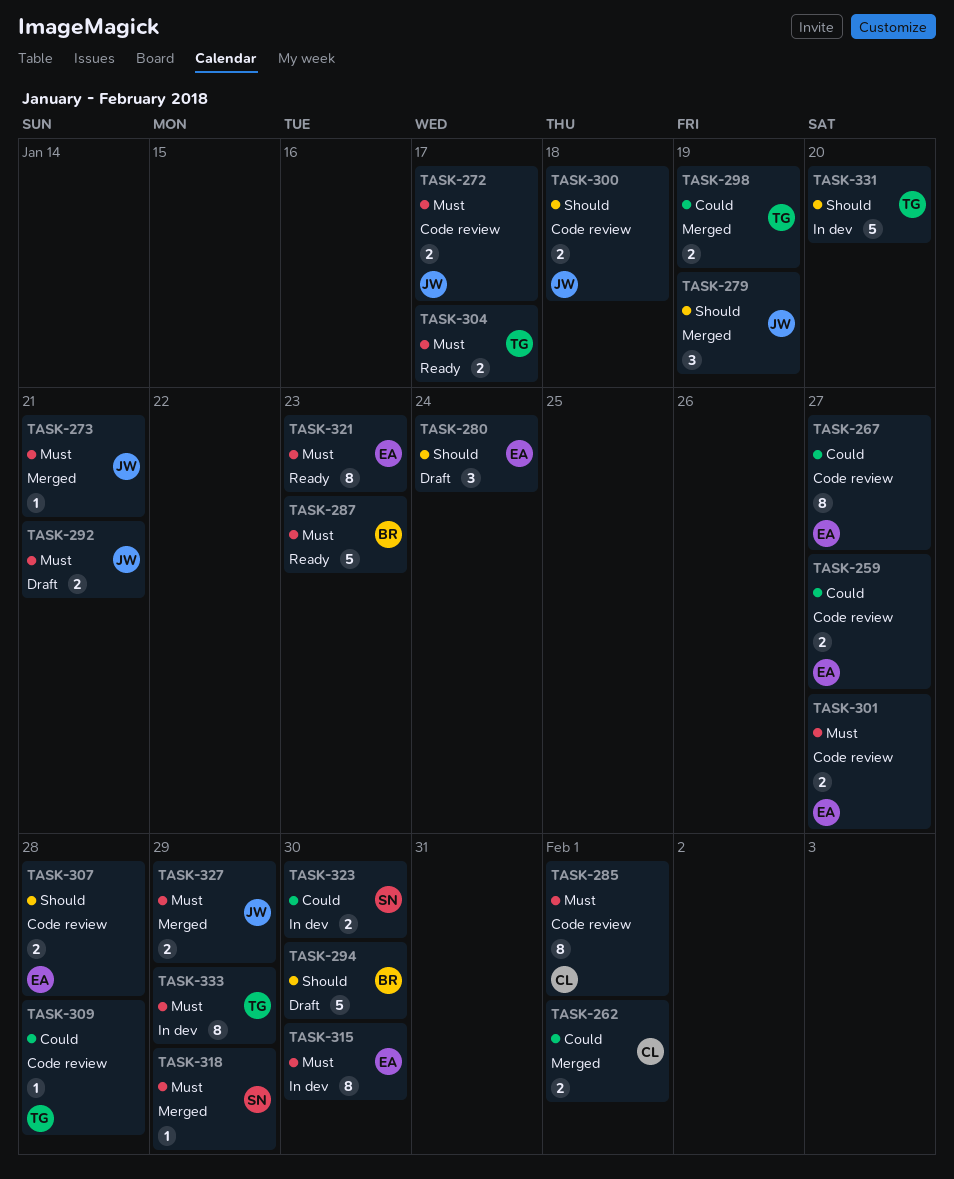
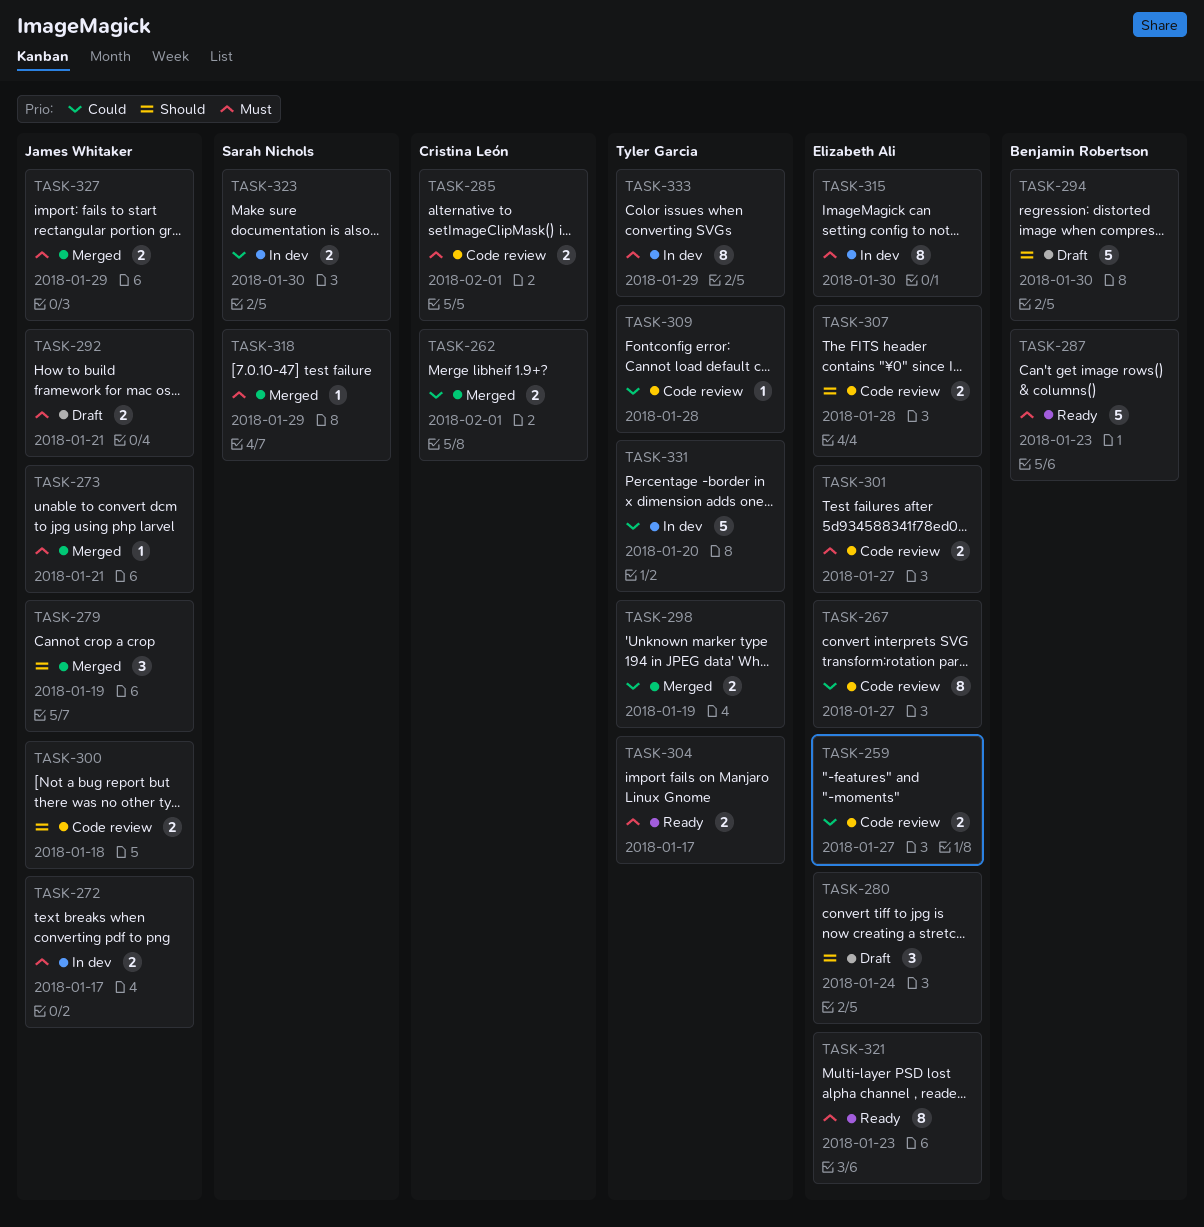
TASK-272, status: Code review -> In dev
TASK-285, estimate: 8 -> 2
TASK-331, priority: Should -> Could

